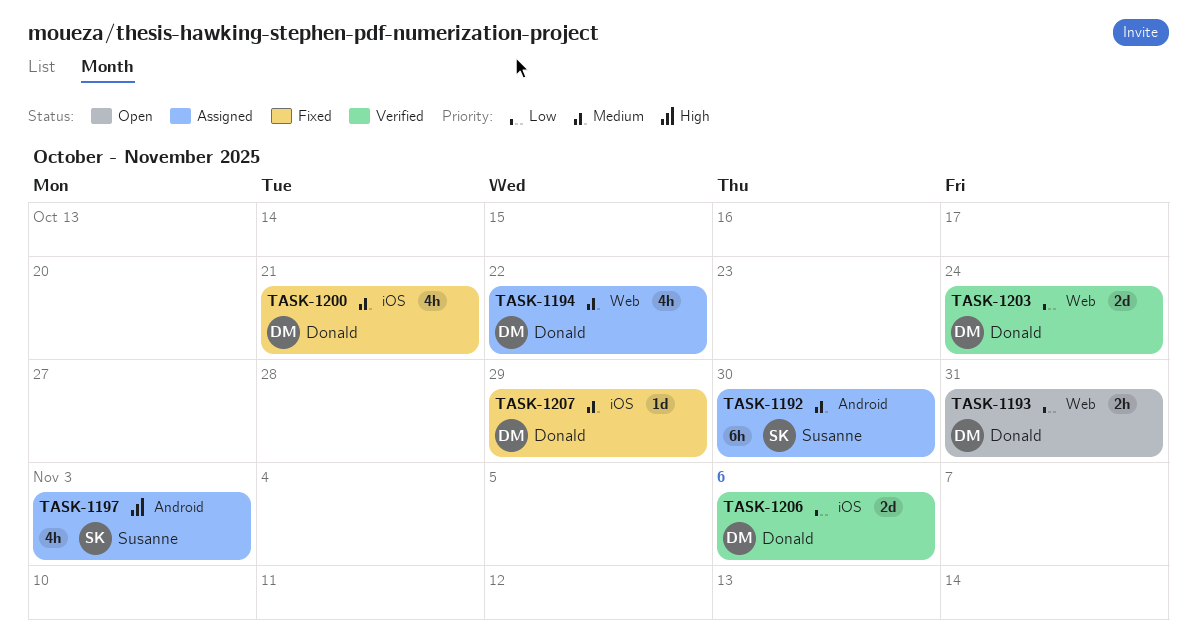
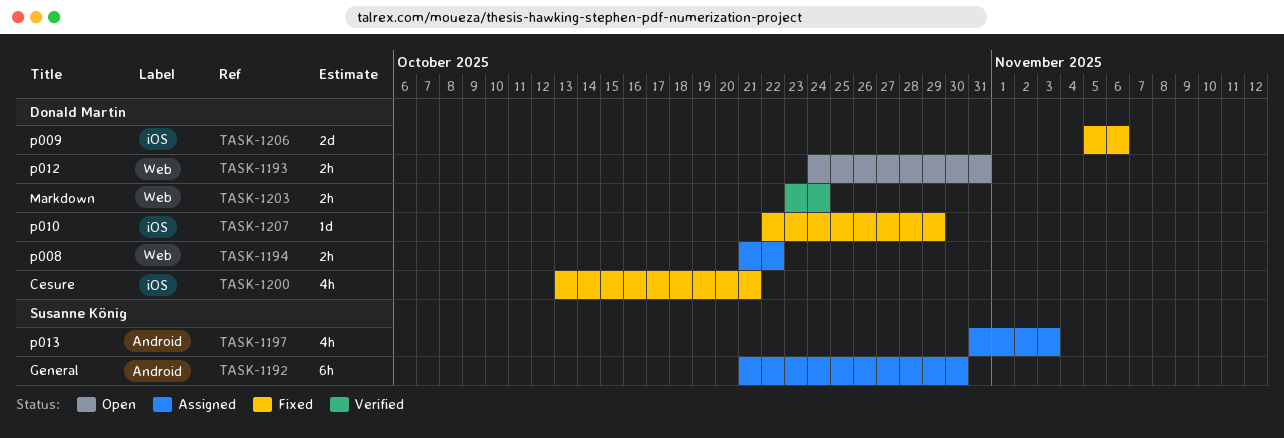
TASK-1194, estimate: 4h -> 2h
TASK-1203, estimate: 2d -> 2h
TASK-1206, status: Verified -> Fixed

